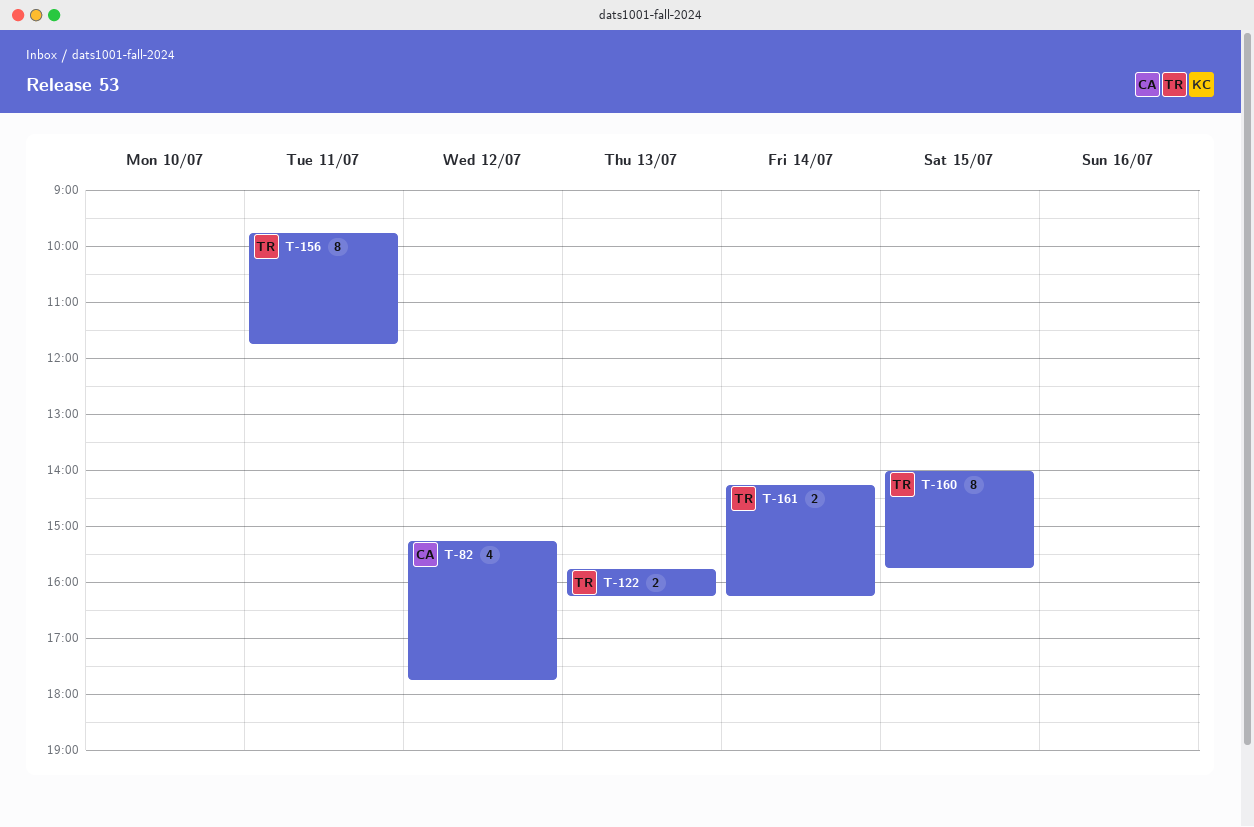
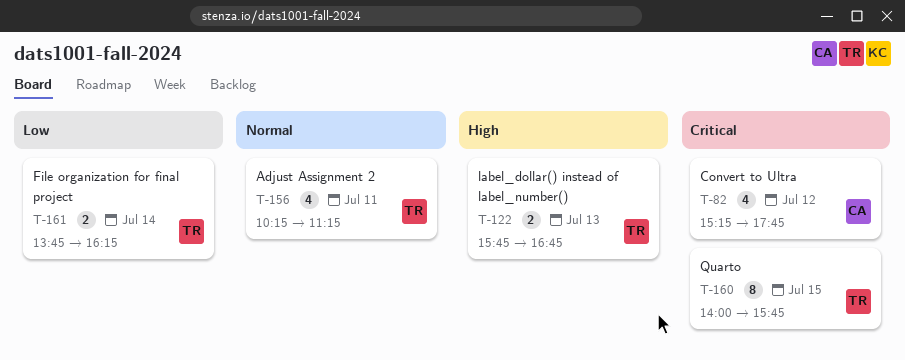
T-122, ends: 16:15 -> 16:45
T-156, estimate: 8 -> 4
T-156, begins: 09:45 -> 10:15
T-156, ends: 11:45 -> 11:15
T-161, begins: 14:15 -> 13:45

